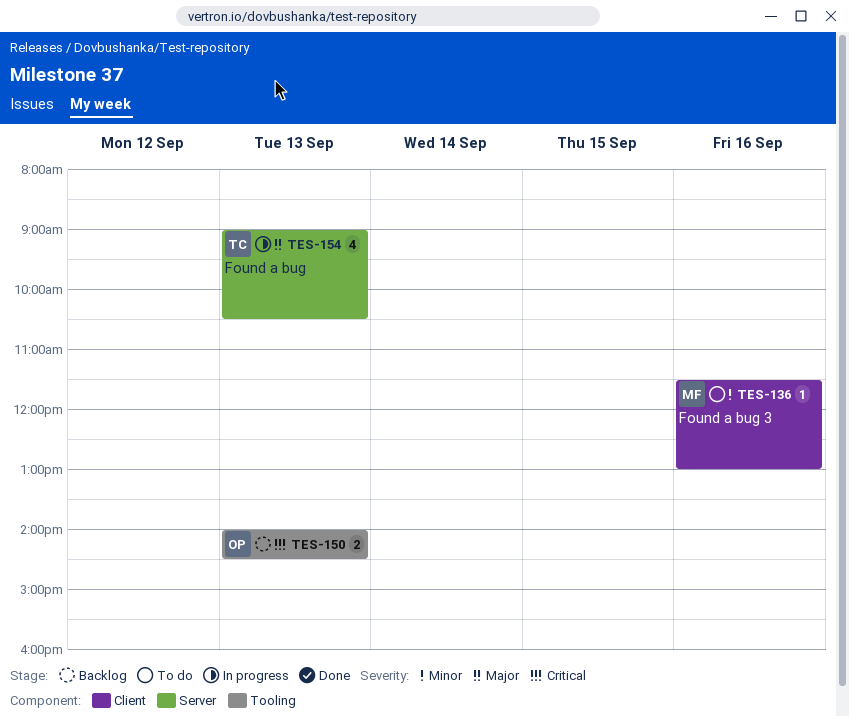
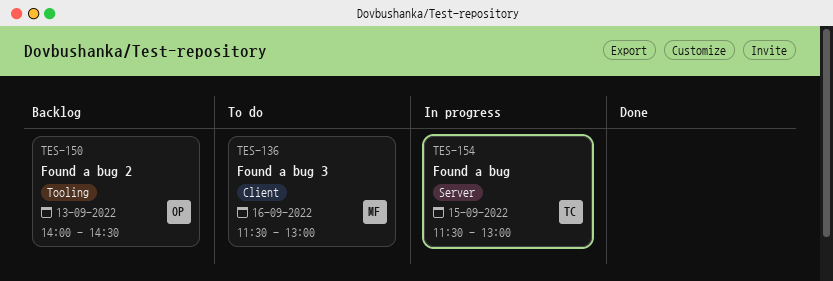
TES-154, day: Sep 13 -> Sep 15
TES-154, begins: 09:00 -> 11:30
TES-154, ends: 10:30 -> 13:00

